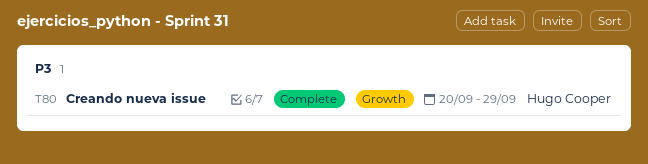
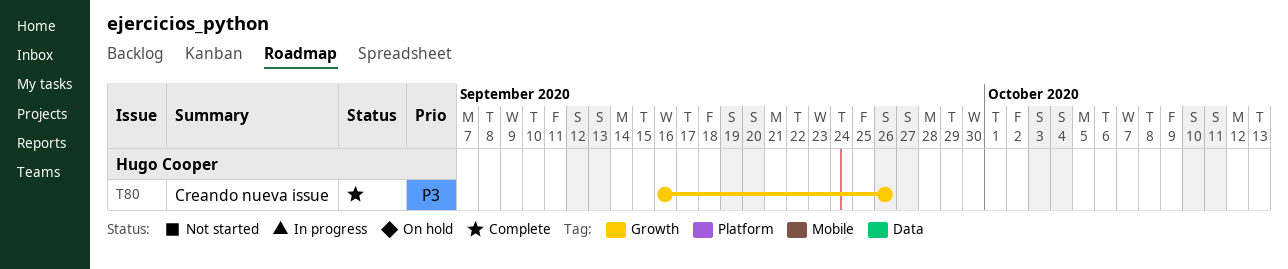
T80, start: Sep 20 -> Sep 16
T80, due: Sep 29 -> Sep 26

